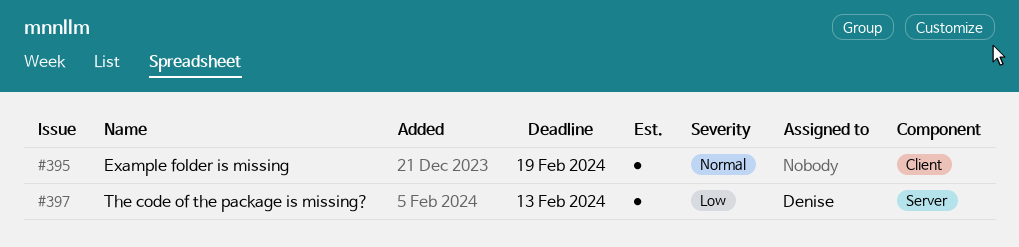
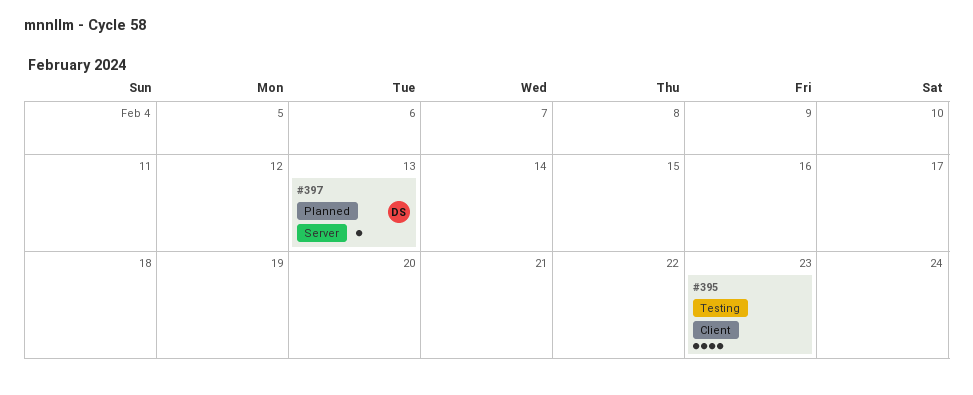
#395, estimate: 1 -> 4
#395, due: Feb 19 -> Feb 23

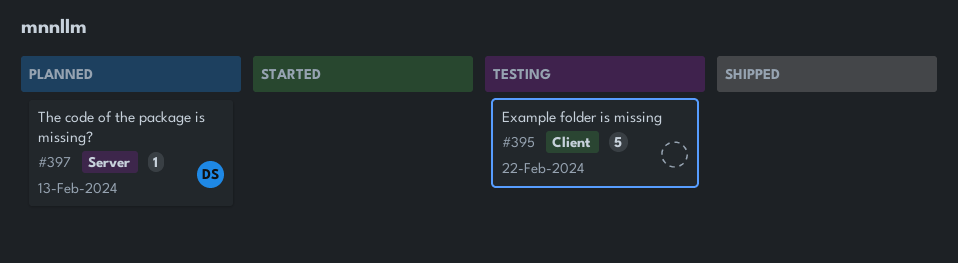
#395, estimate: 4 -> 5
#395, due: Feb 23 -> Feb 22

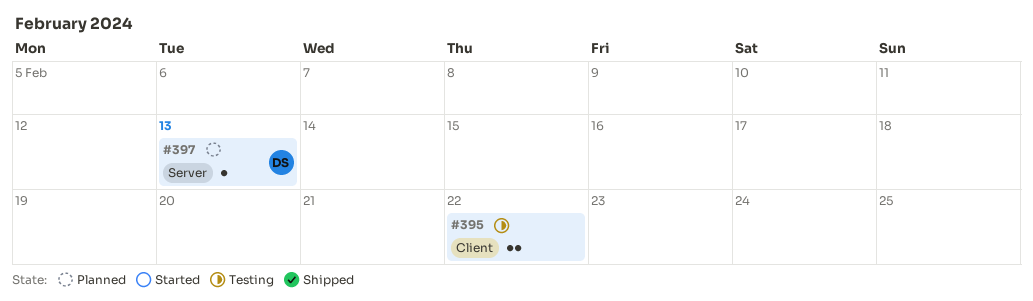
#395, estimate: 5 -> 2

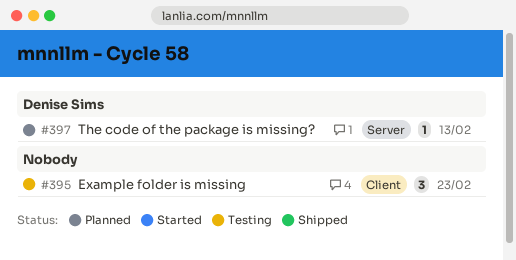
#395, estimate: 2 -> 3
#395, due: Feb 22 -> Feb 23

